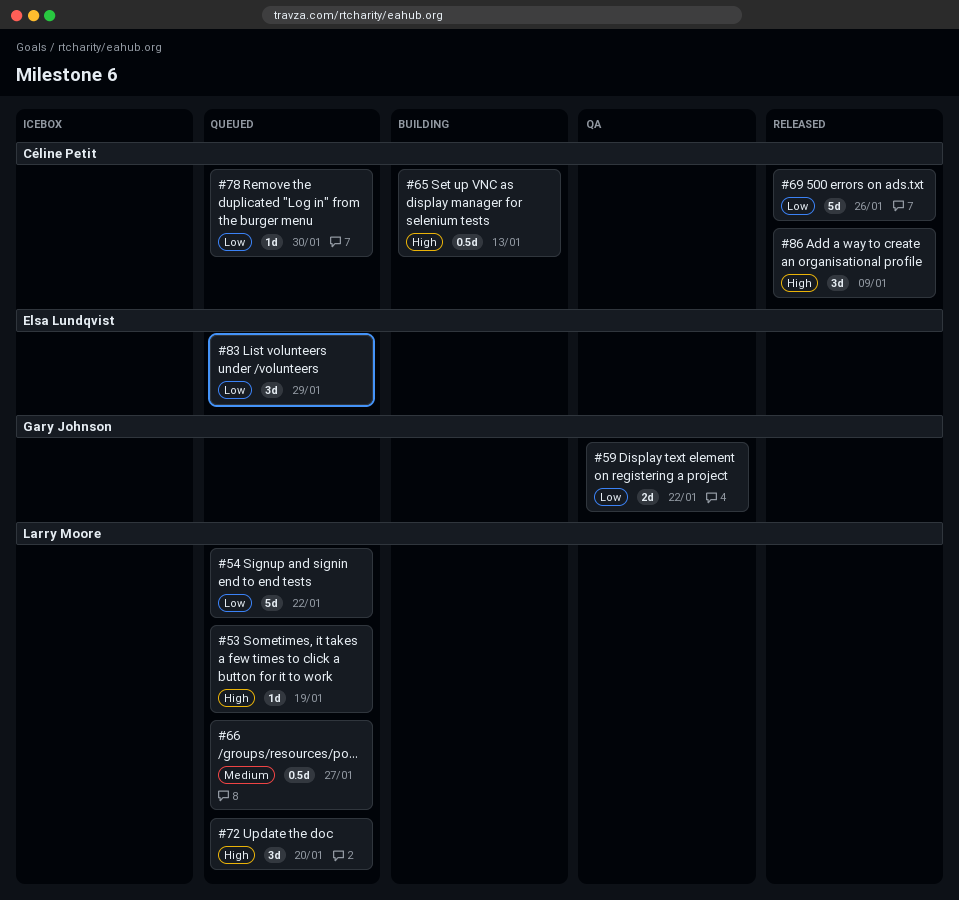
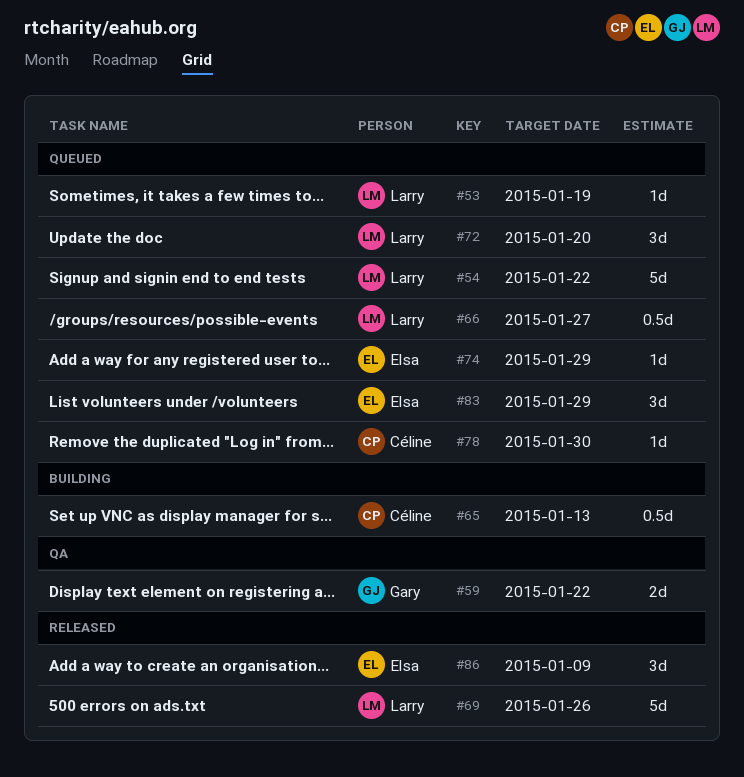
#69, owner: Céline Petit -> Larry Moore
#74: none -> present
#86, owner: Céline Petit -> Elsa Lundqvist

